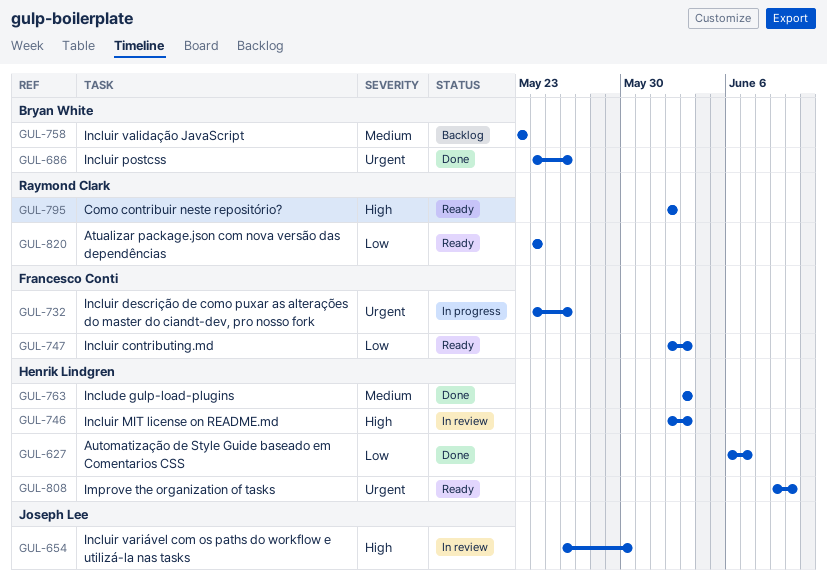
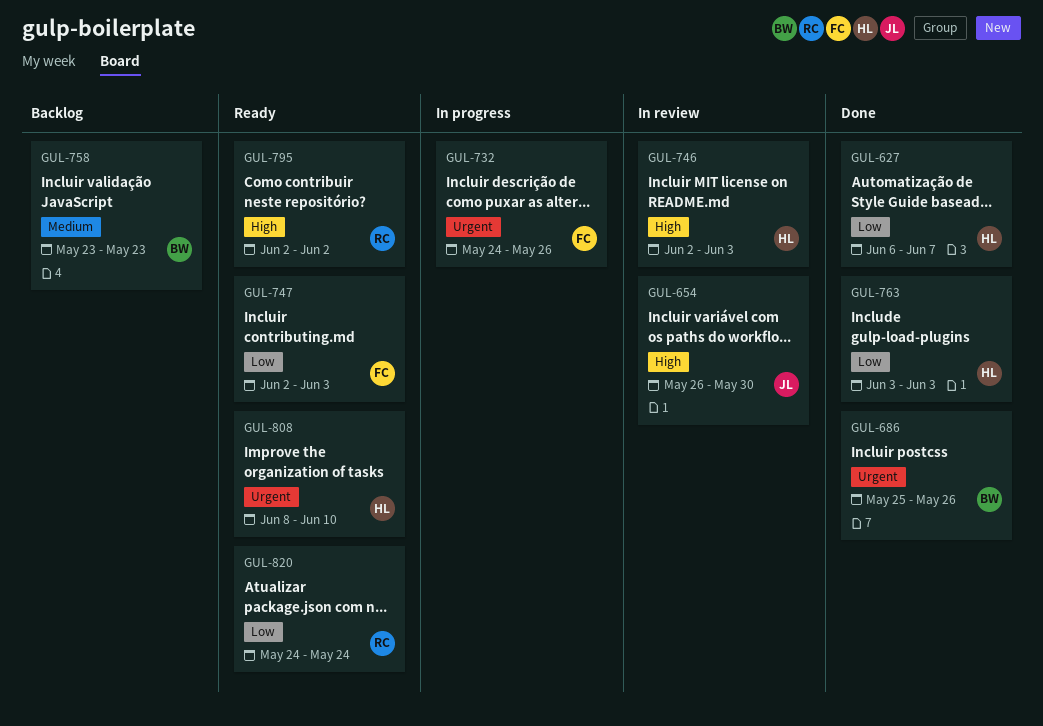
GUL-686, start: May 24 -> May 25
GUL-763, priority: Medium -> Low
GUL-808, start: Jun 9 -> Jun 8

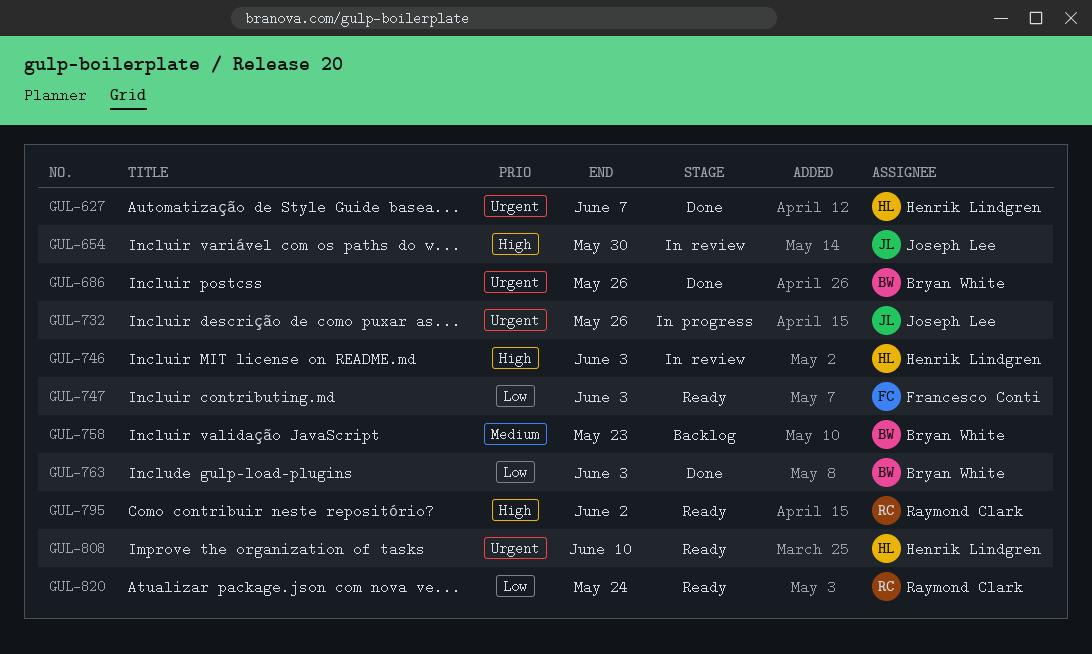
GUL-627, priority: Low -> Urgent
GUL-732, owner: Francesco Conti -> Joseph Lee
GUL-763, owner: Henrik Lindgren -> Bryan White

